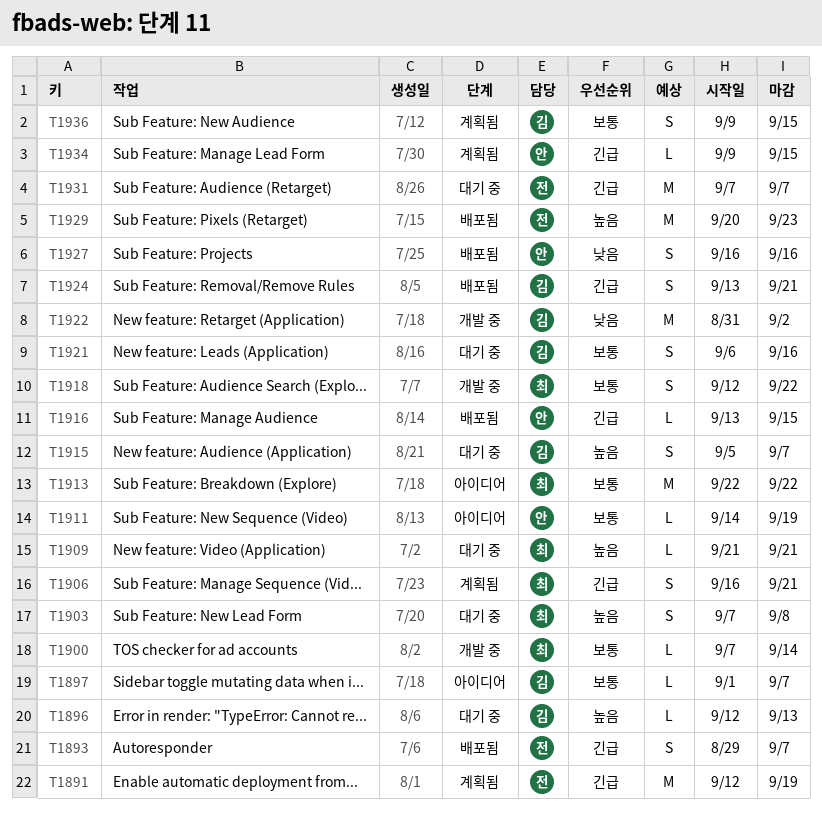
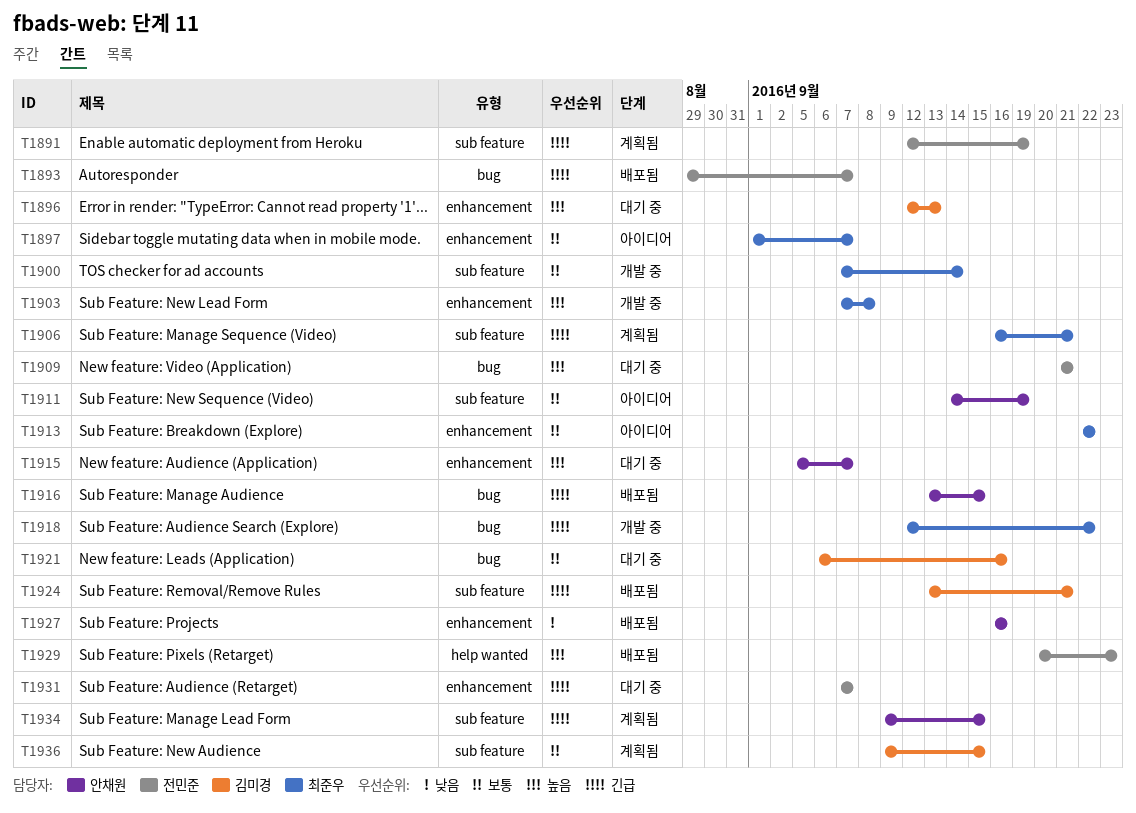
T1897, owner: 김미경 -> 최준우
T1903, status: 대기 중 -> 개발 중
T1909, owner: 최준우 -> 전민준
T1915, owner: 김미경 -> 안채원
T1918, priority: 보통 -> 긴급
T1922: present -> none

